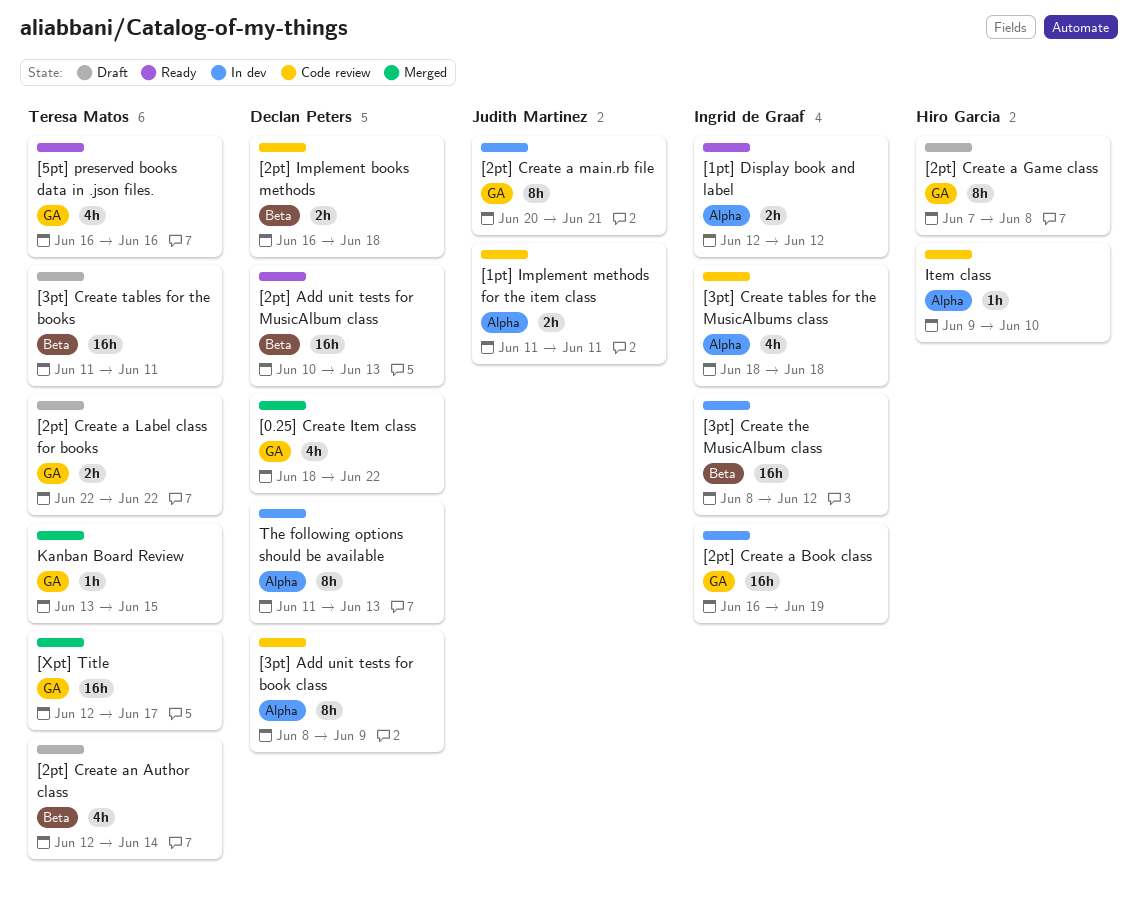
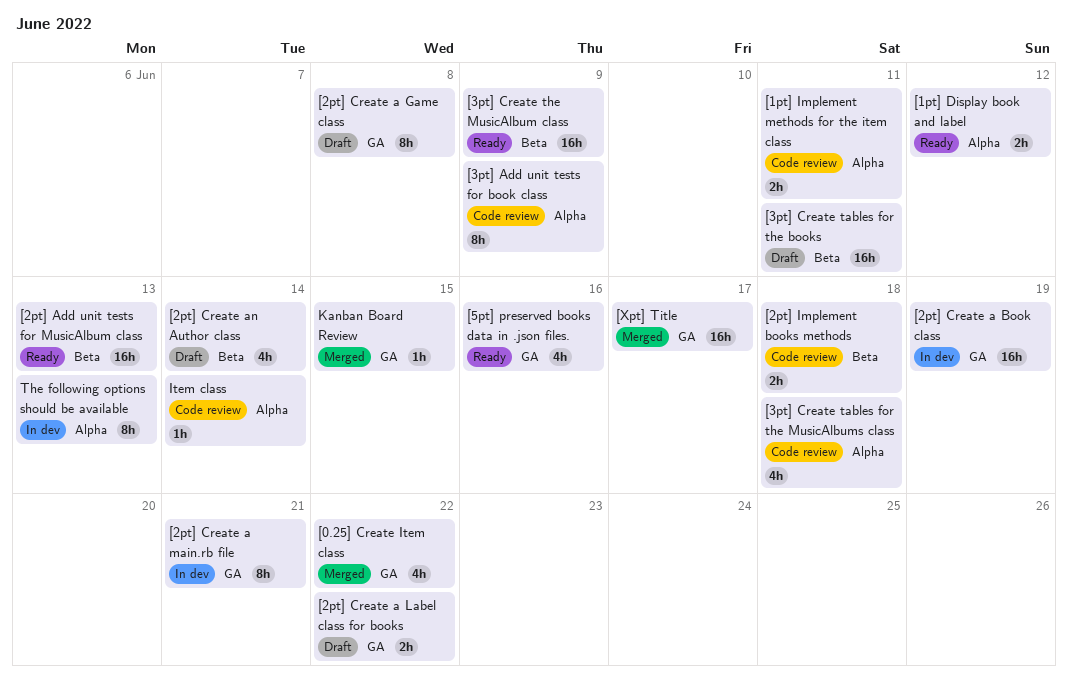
[3pt] Create the MusicAlbum class, status: In dev -> Ready
[3pt] Create the MusicAlbum class, due: Jun 12 -> Jun 9
Item class, due: Jun 10 -> Jun 14

